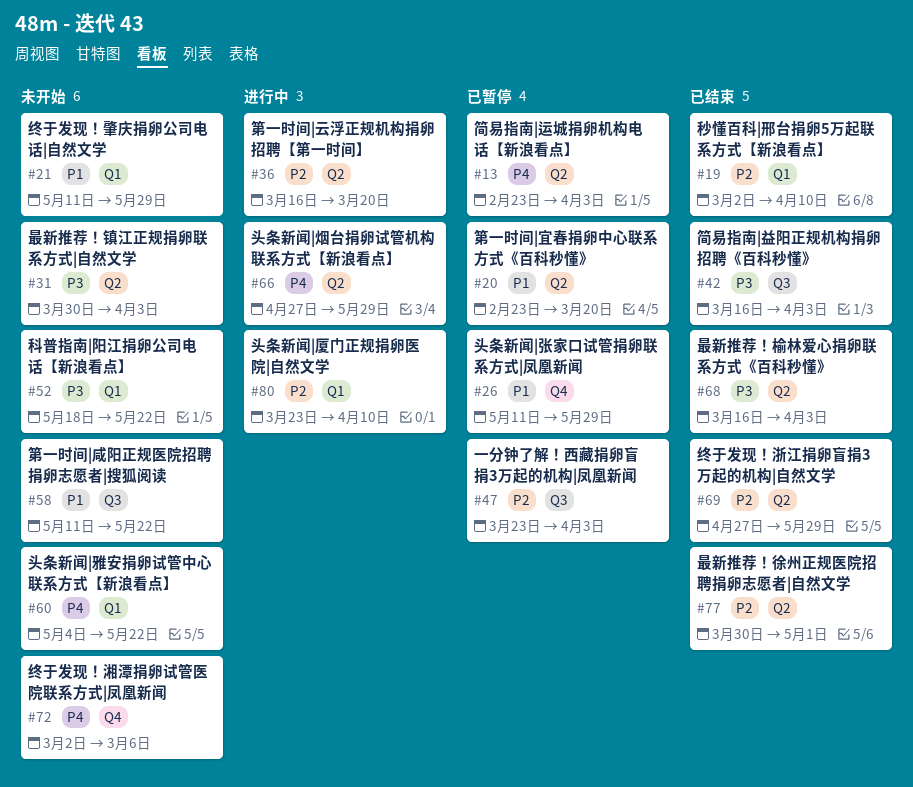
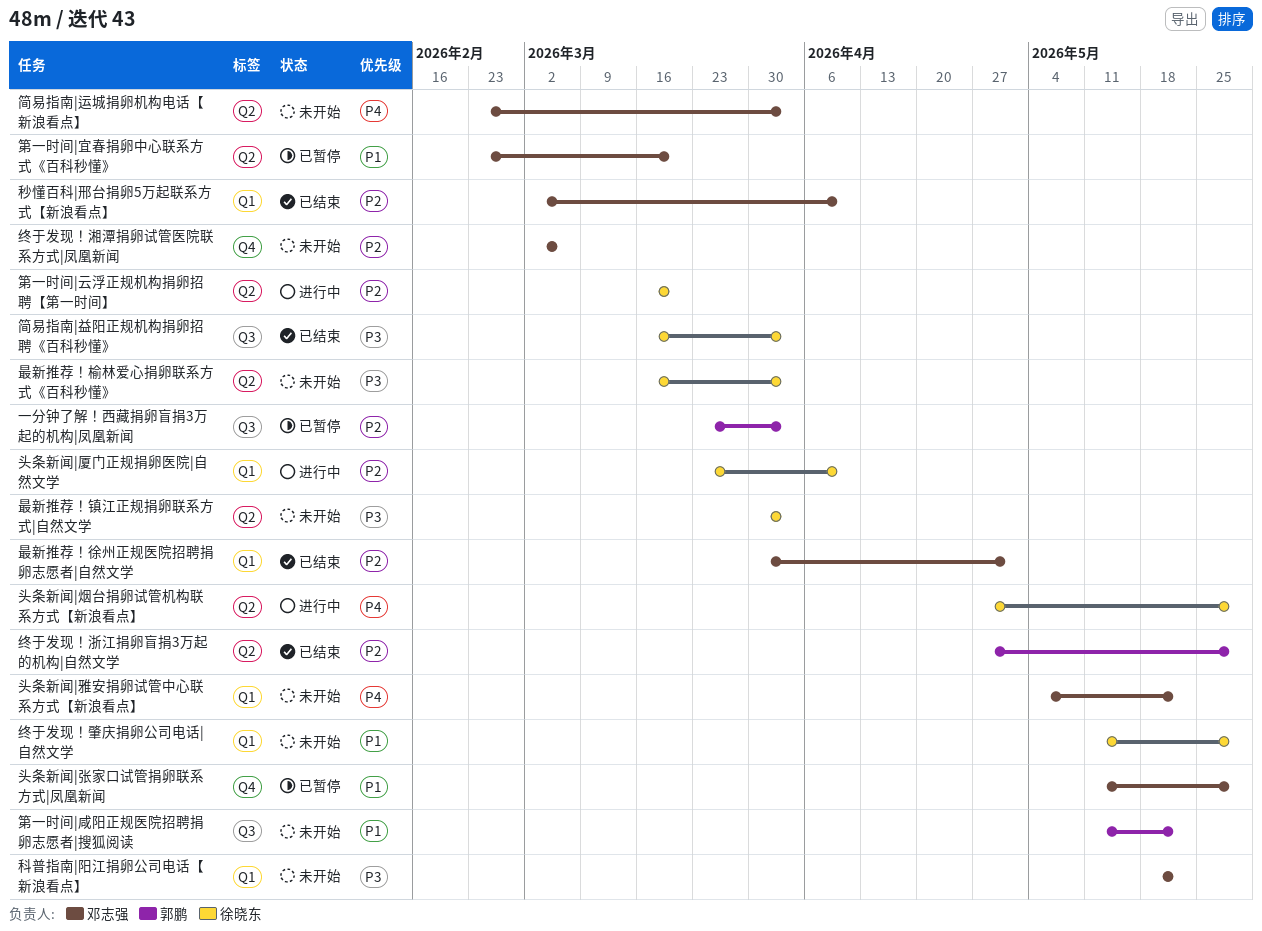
最新推荐！徐州正规医院招聘捐卵志愿者|自然文学, label: Q2 -> Q1
最新推荐！榆林爱心捐卵联系方式《百科秒懂》, status: 已结束 -> 未开始
简易指南|运城捐卵机构电话【新浪看点】, status: 已暂停 -> 未开始
终于发现！湘潭捐卵试管医院联系方式|凤凰新闻, priority: P4 -> P2

